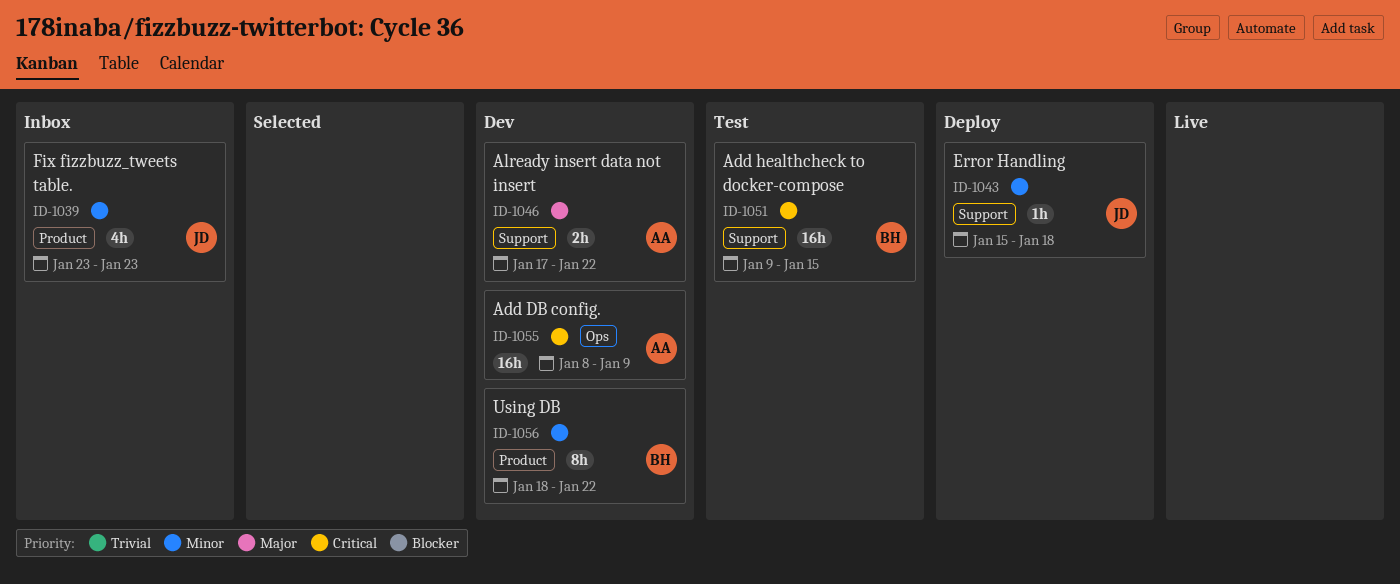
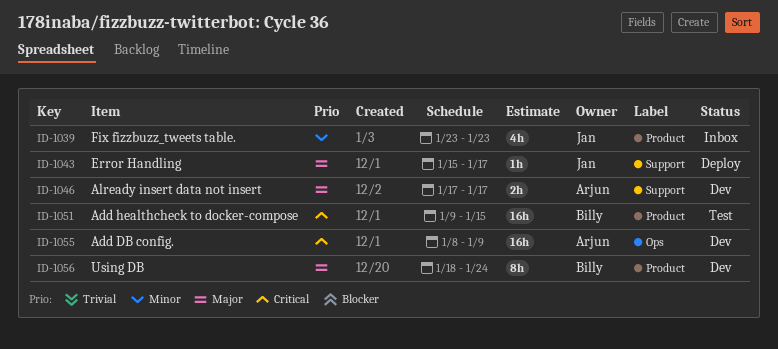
ID-1043, priority: Minor -> Major
ID-1043, due: Jan 18 -> Jan 17
ID-1046, due: Jan 22 -> Jan 17
ID-1051, label: Support -> Product
ID-1056, priority: Minor -> Major
ID-1056, due: Jan 22 -> Jan 24

